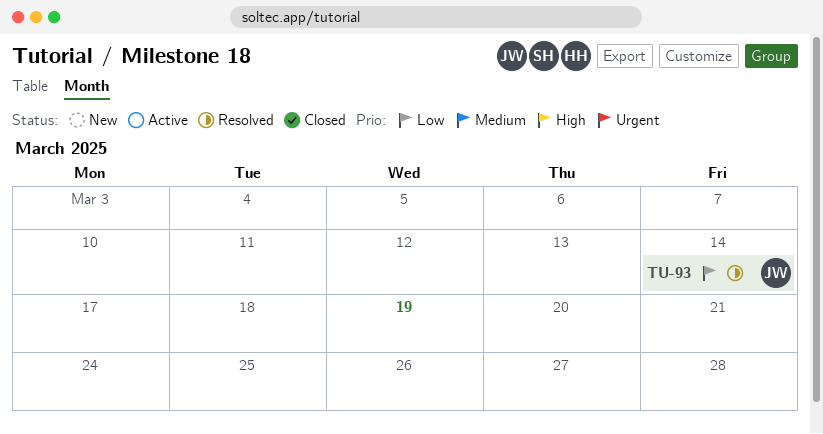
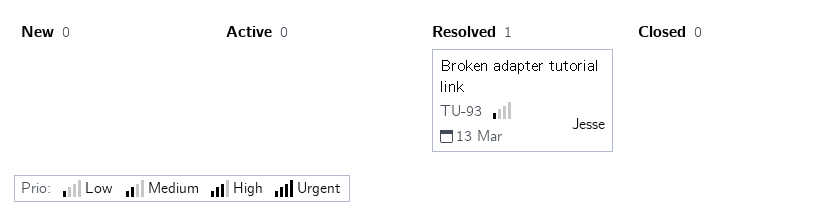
TU-93, due: Mar 14 -> Mar 13

